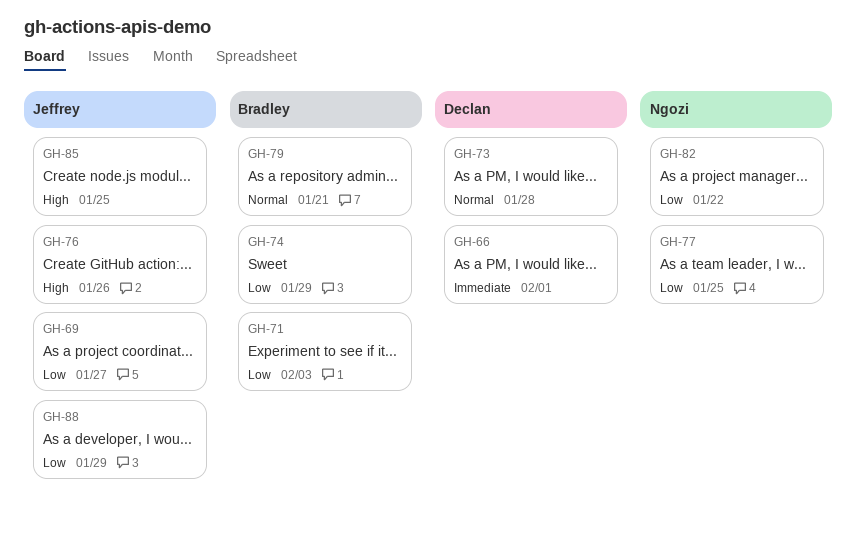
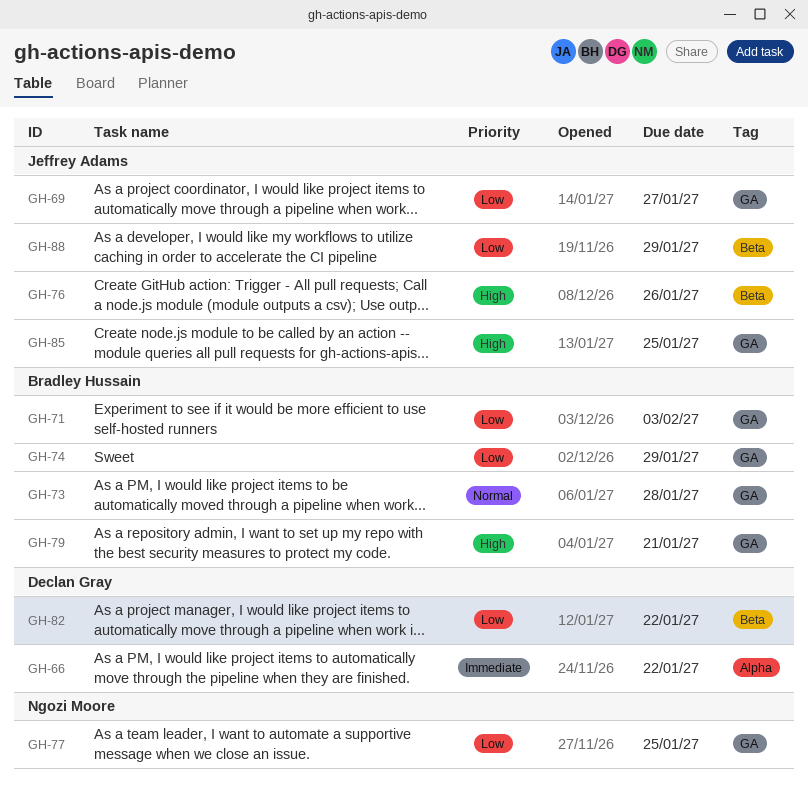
GH-66, due: Feb 1 -> Jan 22
GH-73, owner: Declan Gray -> Bradley Hussain
GH-79, priority: Normal -> High
GH-82, owner: Ngozi Moore -> Declan Gray

